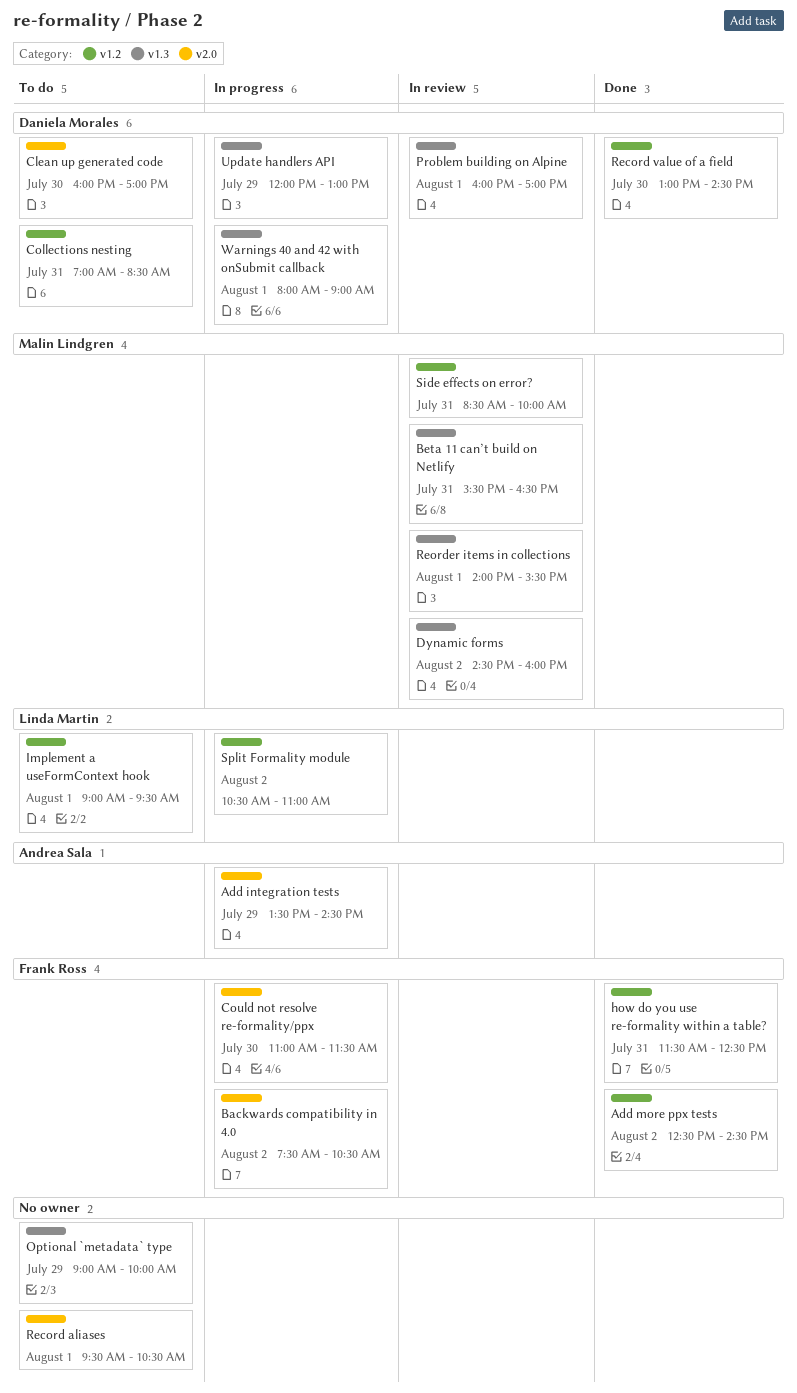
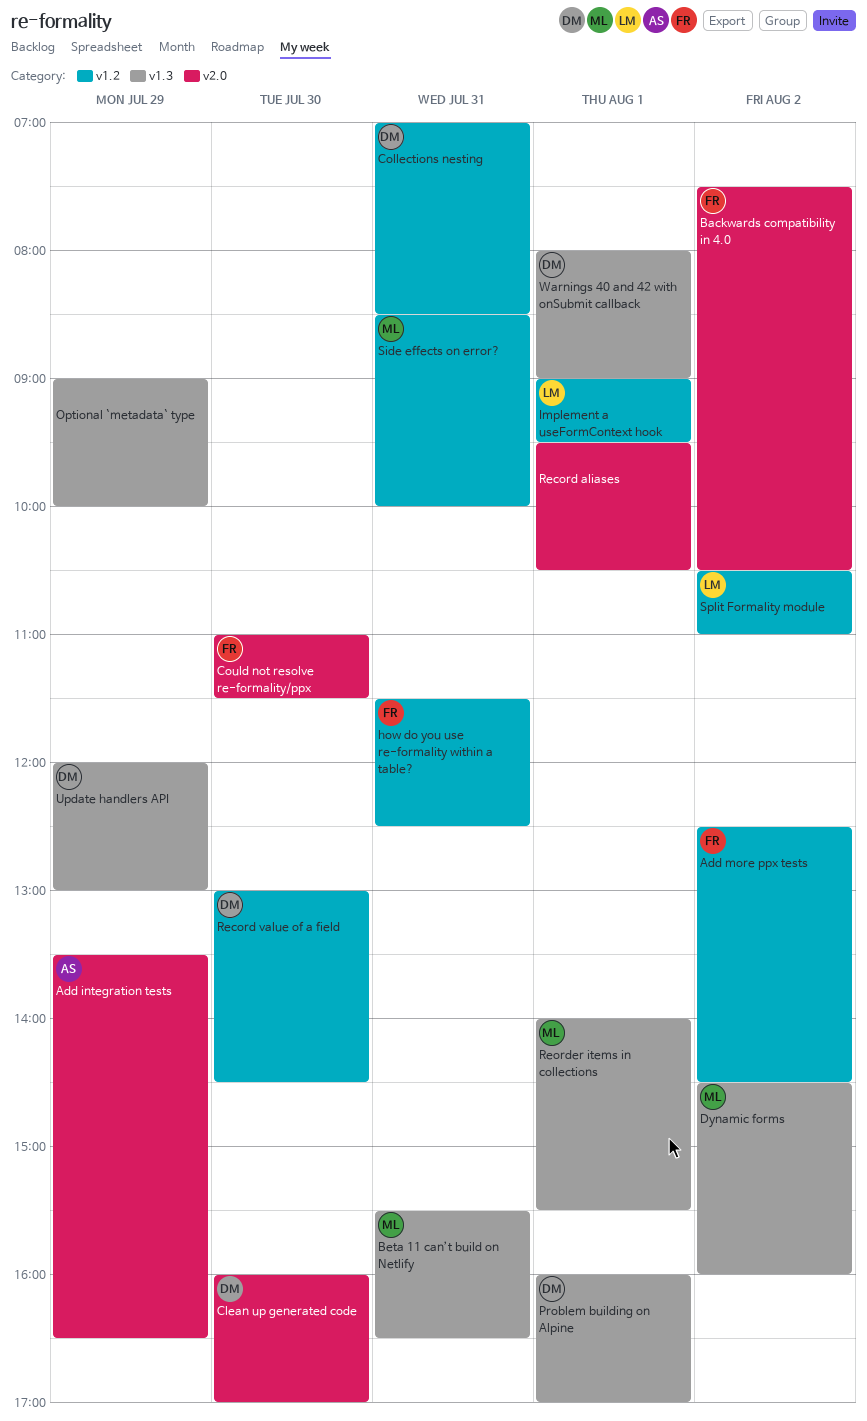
Add integration tests, ends: 14:30 -> 16:30

